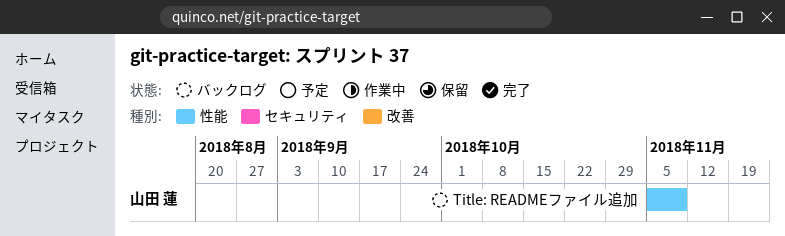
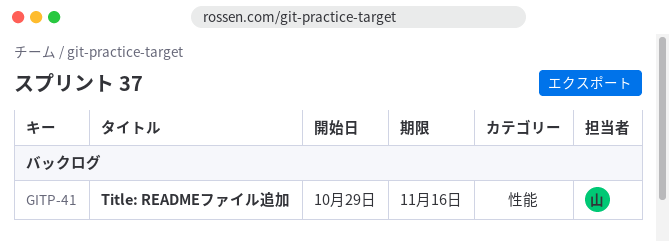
Title: READMEファイル追加, start: Nov 5 -> Oct 29
Title: READMEファイル追加, due: Nov 9 -> Nov 16

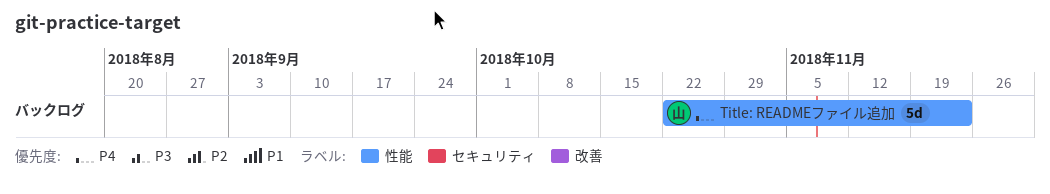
Title: READMEファイル追加, start: Oct 29 -> Oct 22
Title: READMEファイル追加, due: Nov 16 -> Nov 23

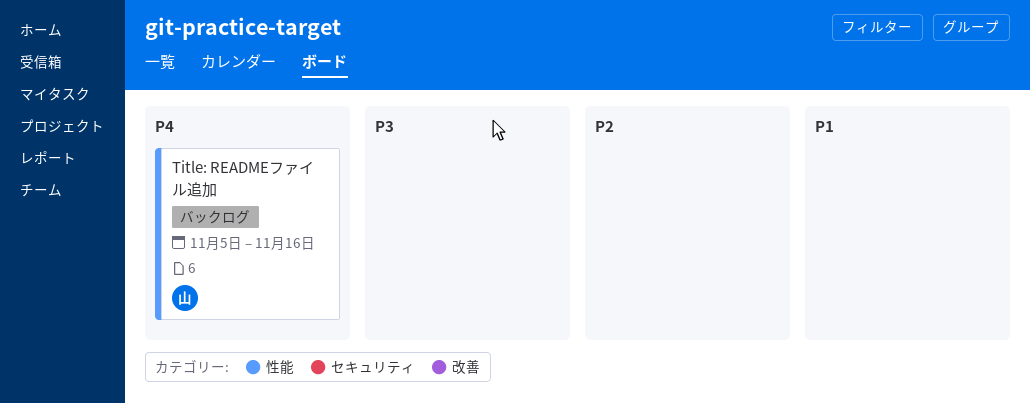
Title: READMEファイル追加, start: Oct 22 -> Nov 5
Title: READMEファイル追加, due: Nov 23 -> Nov 16

